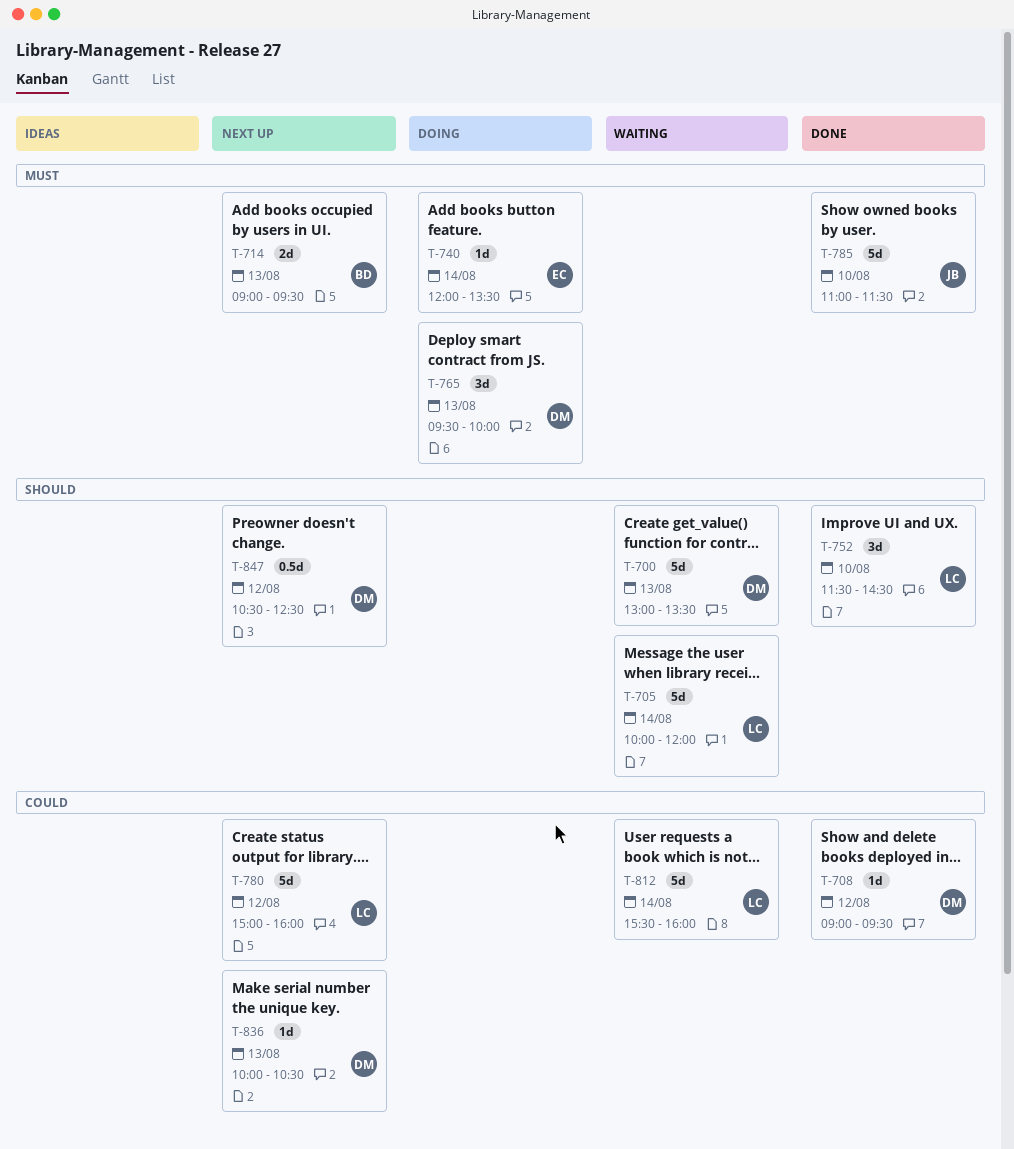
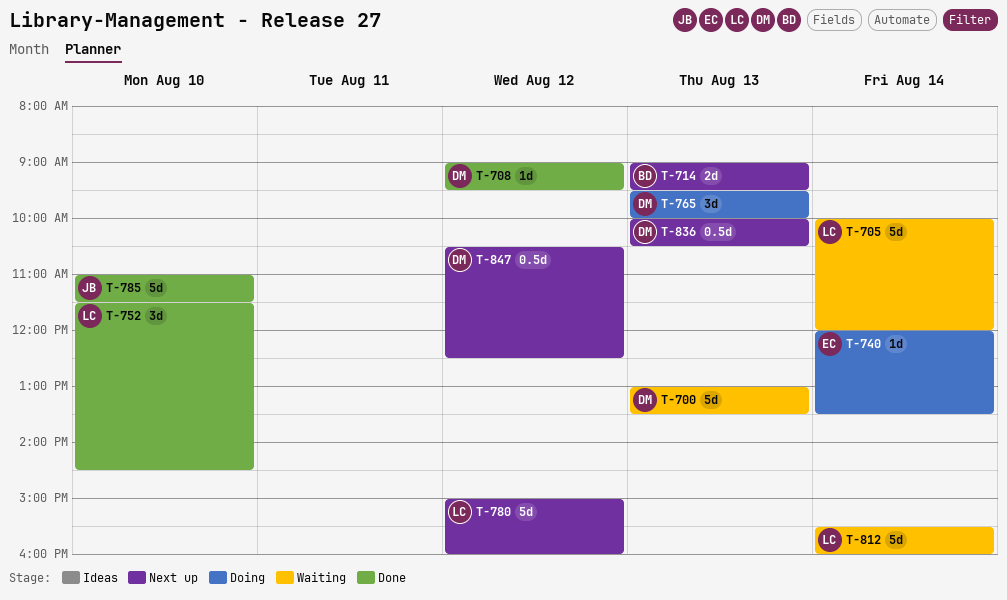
T-836, estimate: 1d -> 0.5d

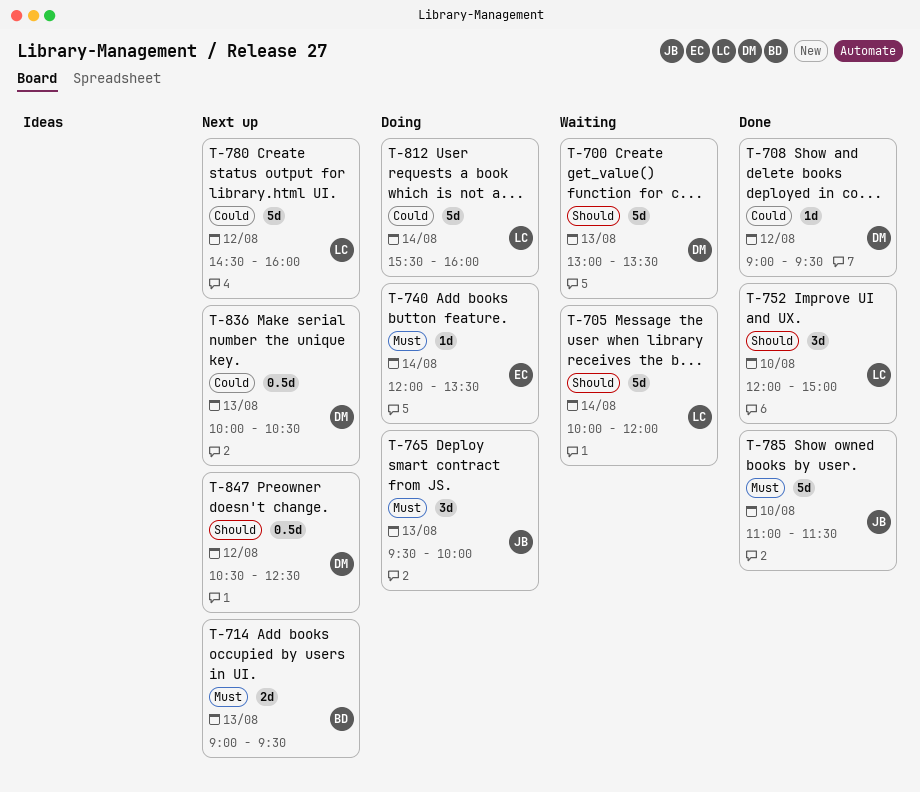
T-752, begins: 11:30 -> 12:00
T-752, ends: 14:30 -> 15:00
T-765, owner: DM -> JB
T-780, begins: 15:00 -> 14:30
T-812, status: Waiting -> Doing

